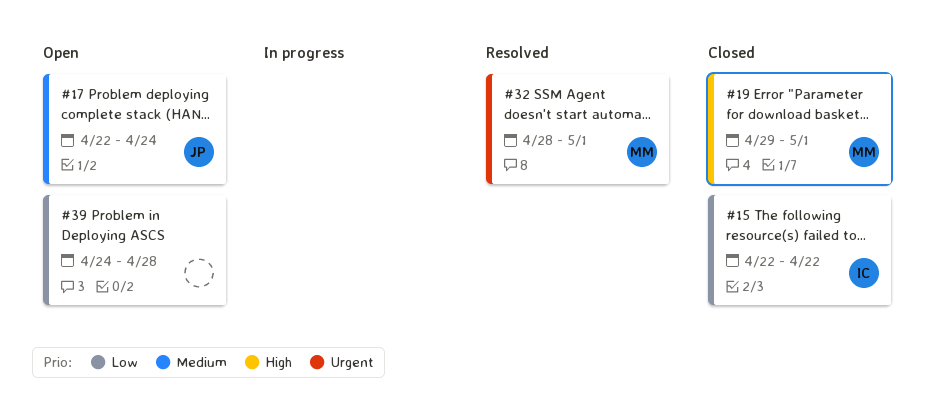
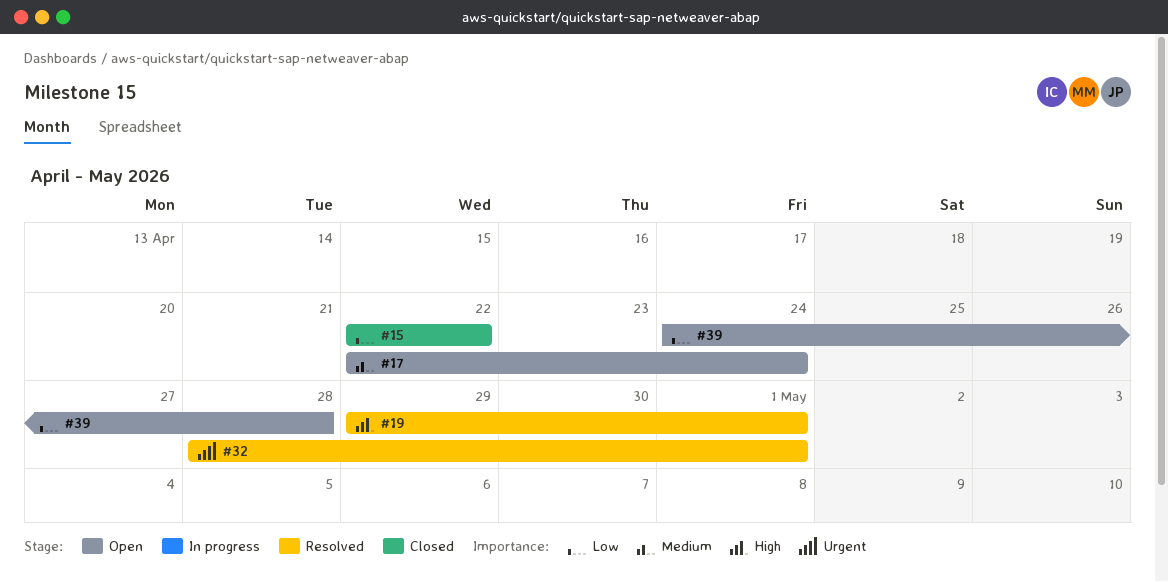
#19, status: Closed -> Resolved

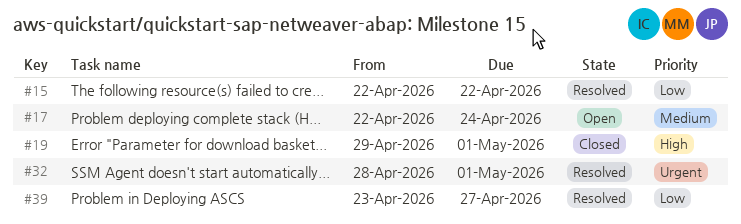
#15, status: Closed -> Resolved
#19, status: Resolved -> Closed
#39, status: Open -> Resolved
#39, start: Apr 24 -> Apr 23
#39, due: Apr 28 -> Apr 27

